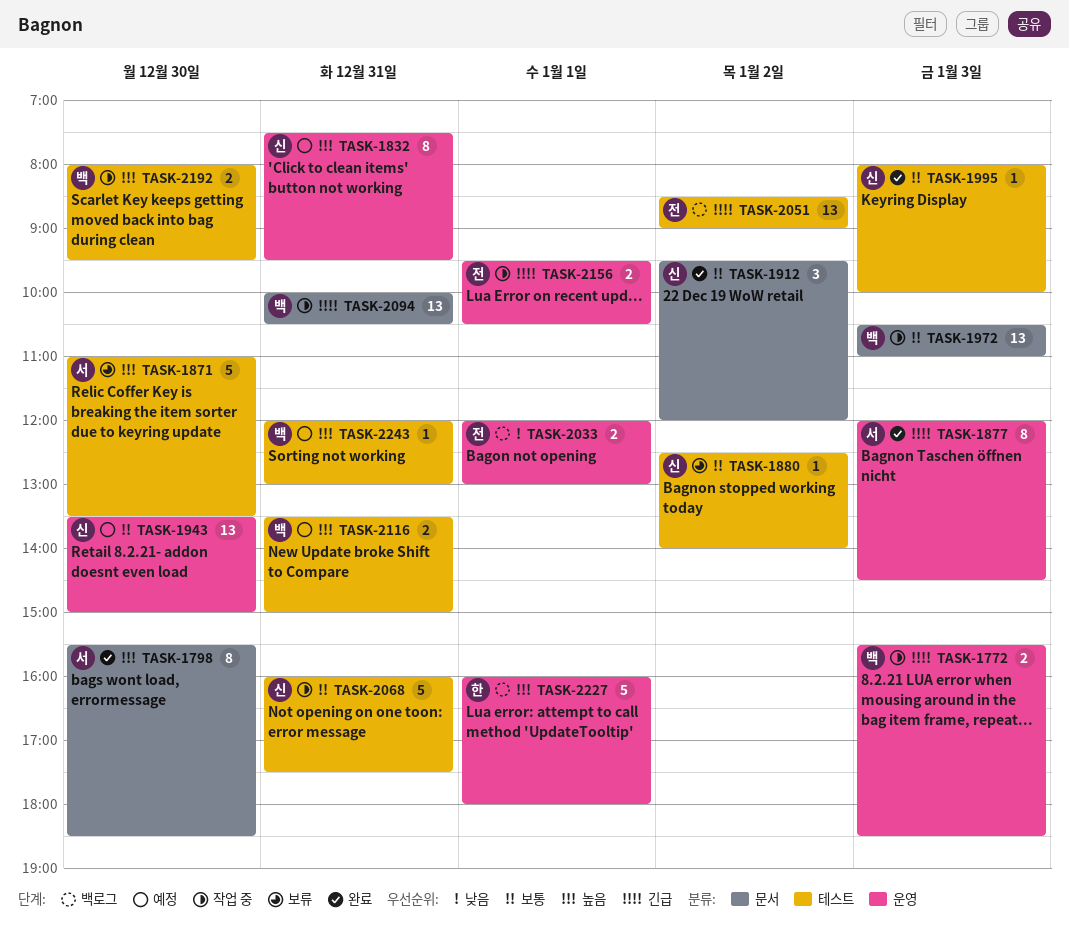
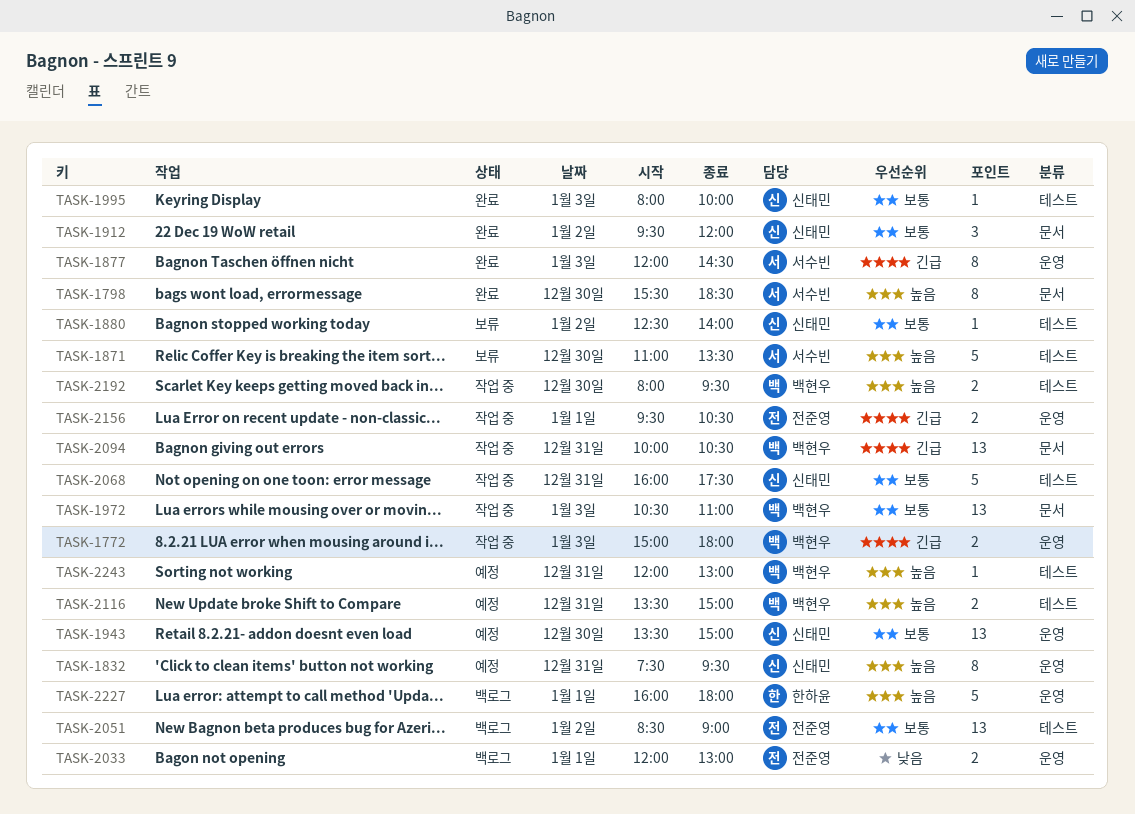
TASK-1772, begins: 15:30 -> 15:00
TASK-1772, ends: 18:30 -> 18:00
TASK-2051, priority: 긴급 -> 보통

